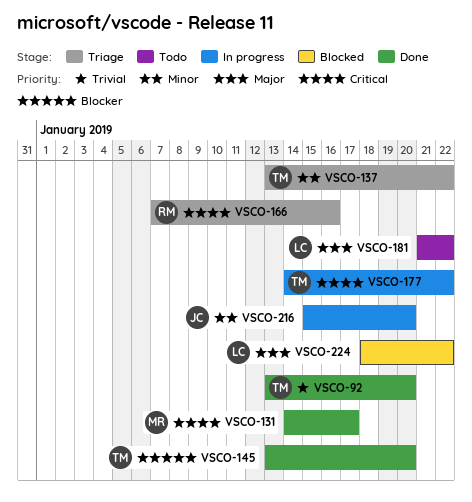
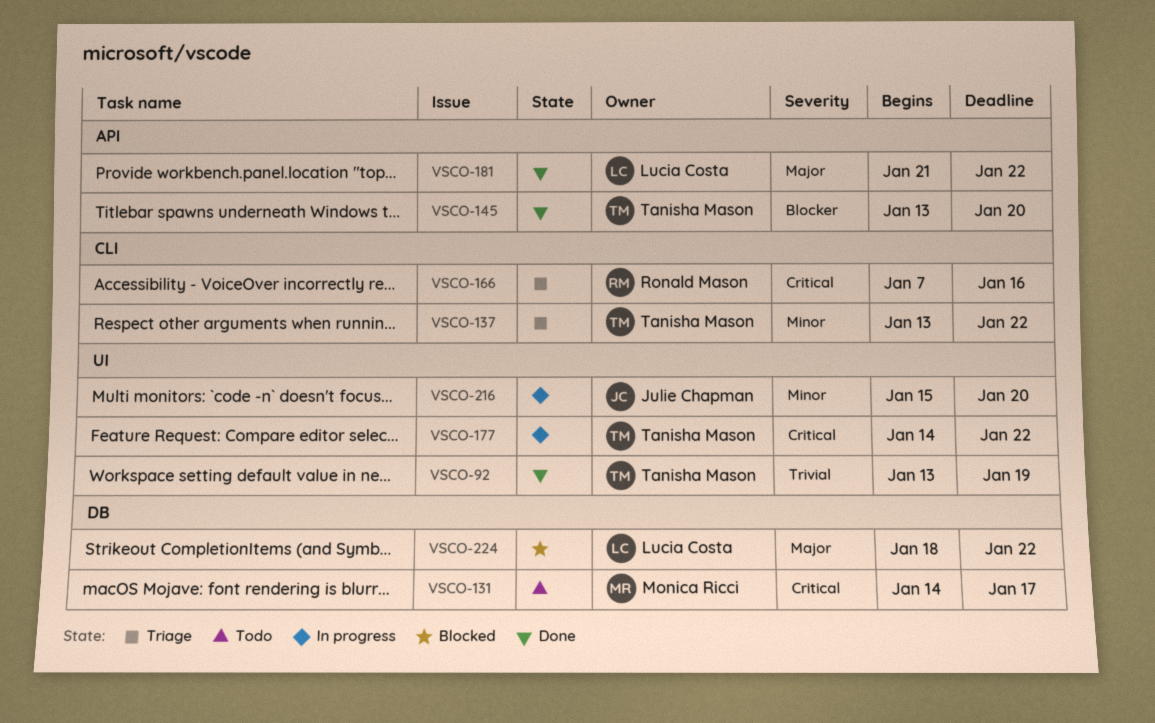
VSCO-92, due: Jan 20 -> Jan 19
VSCO-131, status: Done -> Todo
VSCO-181, status: Todo -> Done

